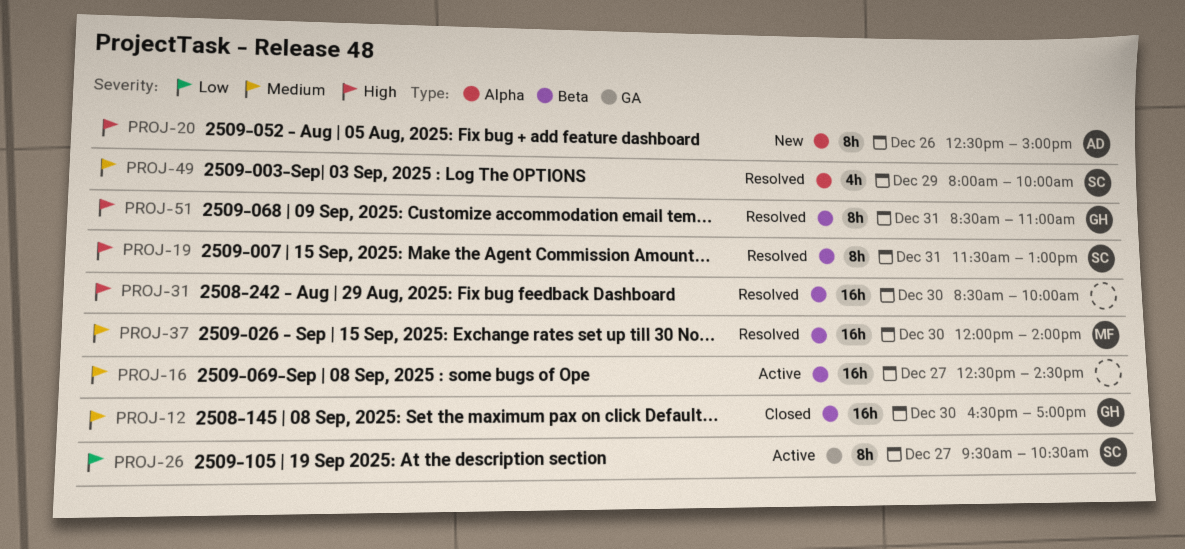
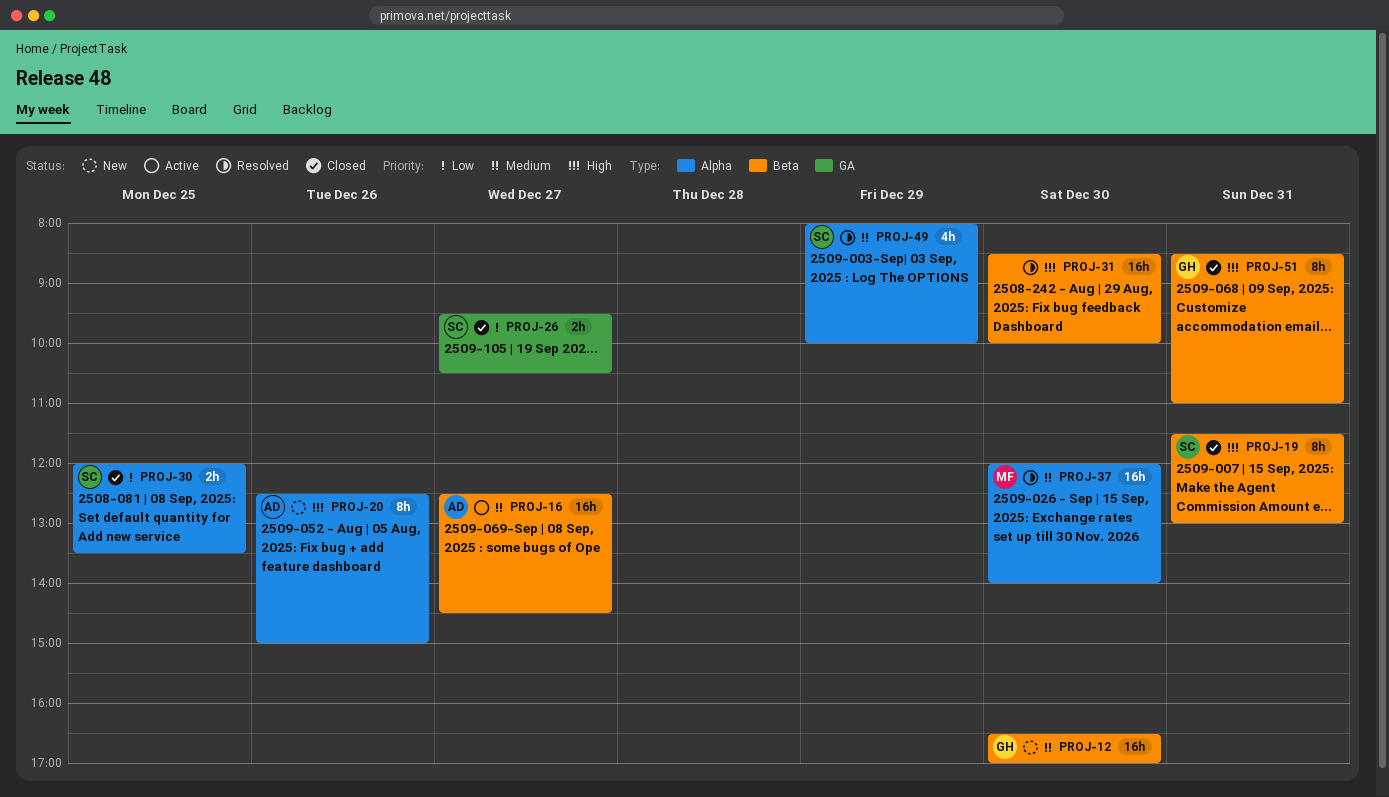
PROJ-12, status: Closed -> New
PROJ-16, owner: none -> AD
PROJ-19, status: Resolved -> Closed
PROJ-26, status: Active -> Closed
PROJ-26, estimate: 8h -> 2h
PROJ-30: none -> present
PROJ-37, label: Beta -> Alpha
PROJ-51, status: Resolved -> Closed

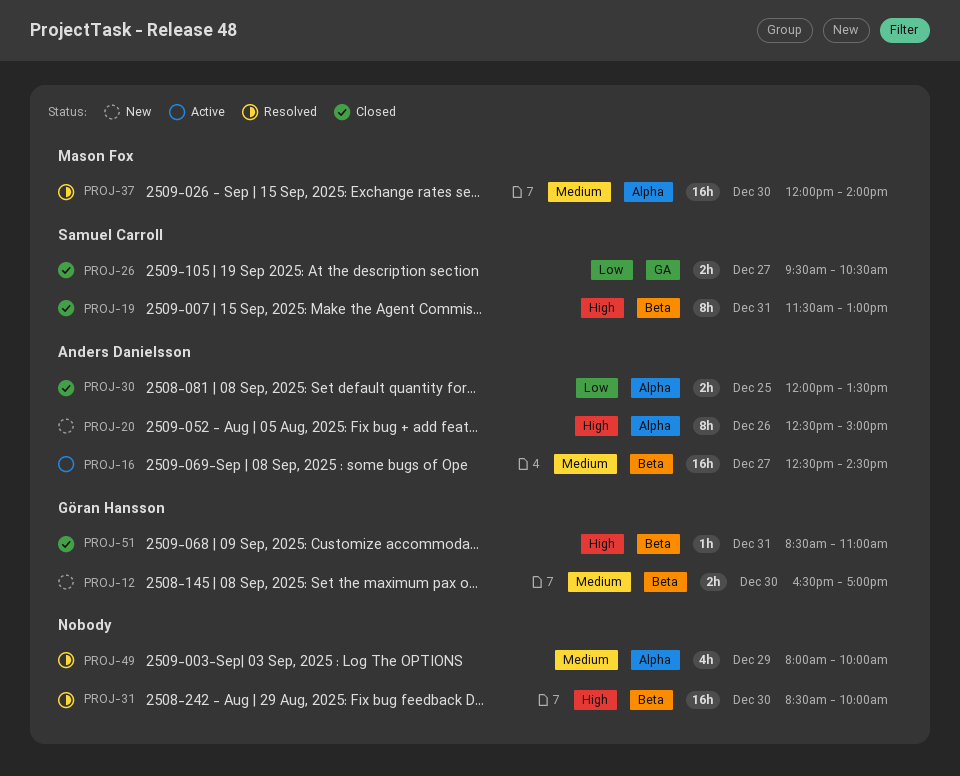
PROJ-12, estimate: 16h -> 2h
PROJ-30, owner: Samuel Carroll -> Anders Danielsson
PROJ-49, owner: Samuel Carroll -> none
PROJ-51, estimate: 8h -> 1h

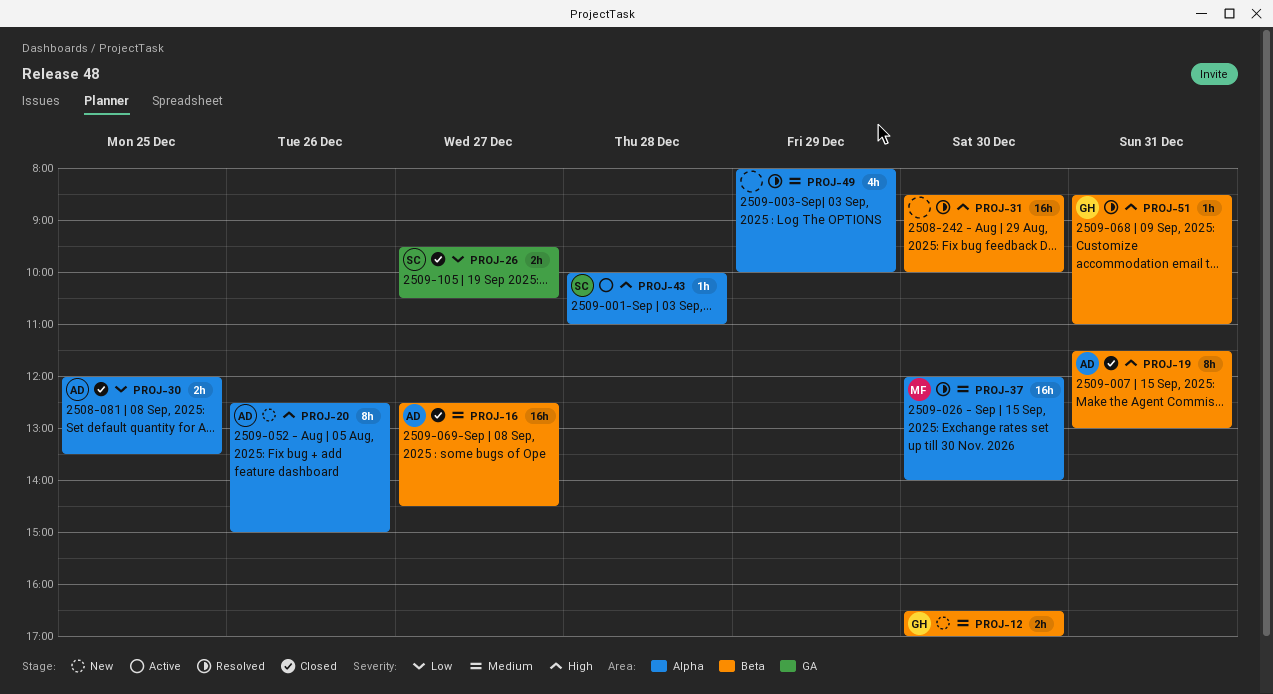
PROJ-16, status: Active -> Closed
PROJ-19, owner: Samuel Carroll -> Anders Danielsson
PROJ-43: none -> present
PROJ-51, status: Closed -> Resolved

